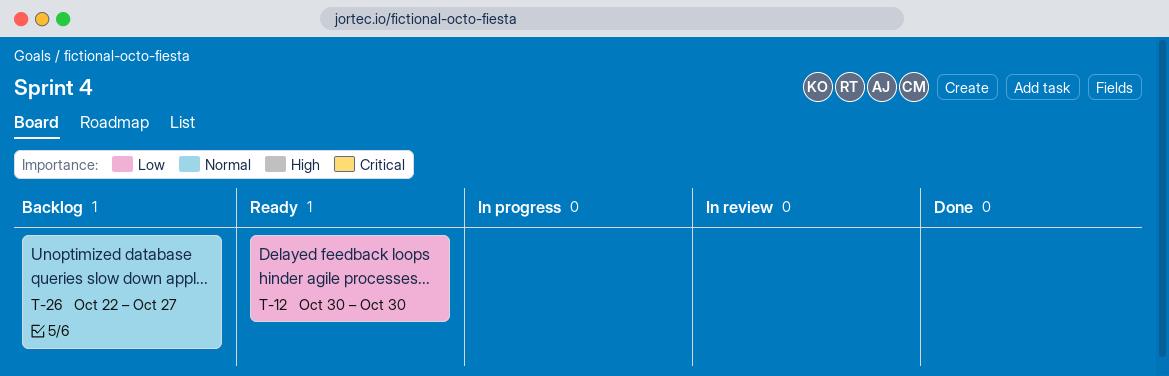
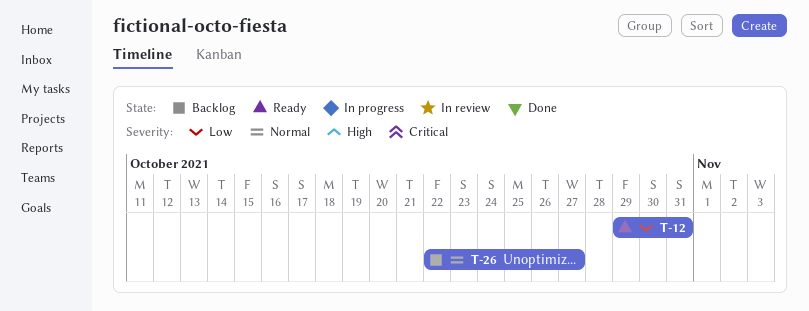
T-12, start: Oct 30 -> Oct 29
T-12, due: Oct 30 -> Oct 31

